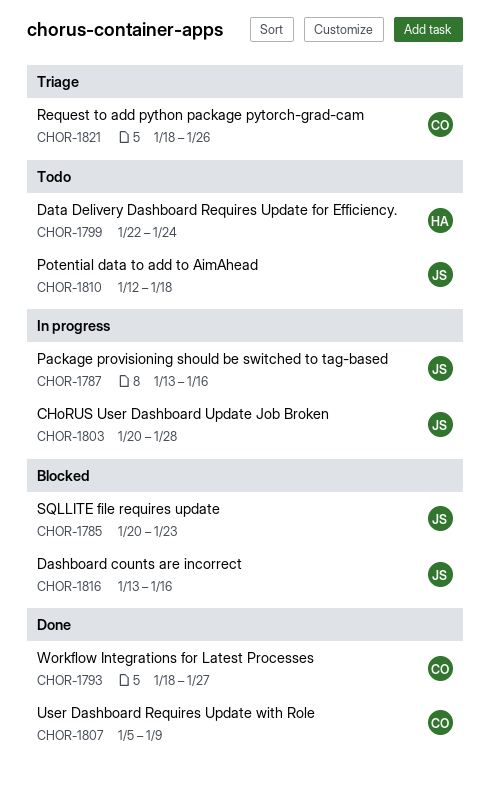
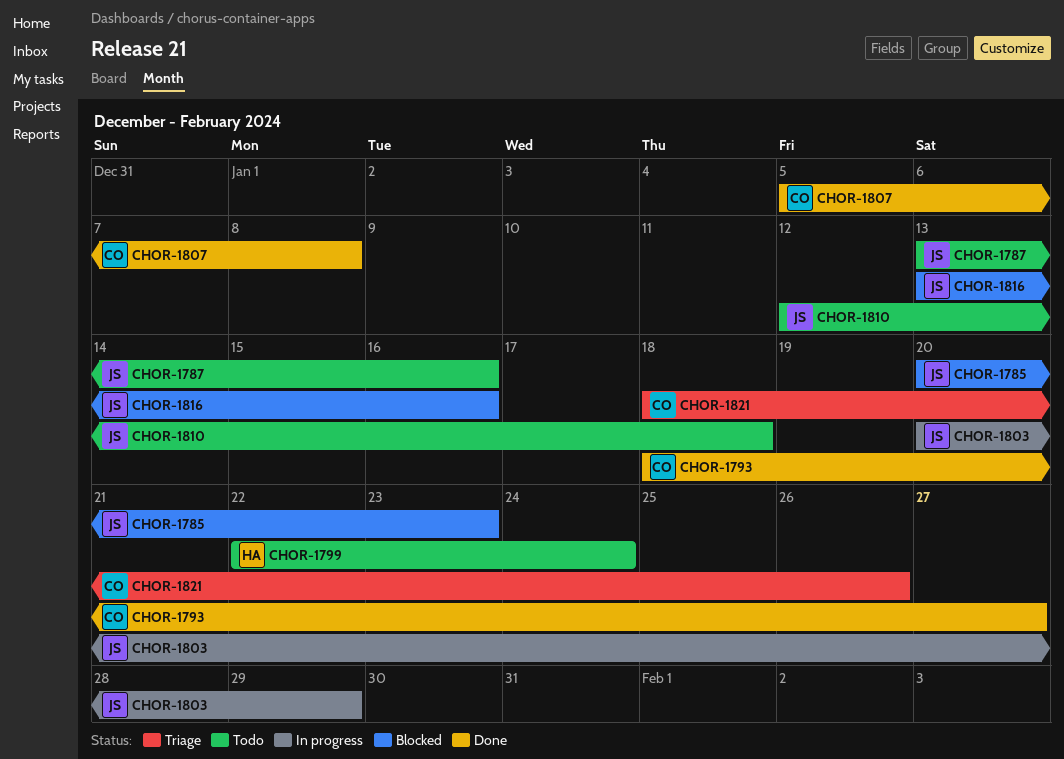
CHOR-1787, status: In progress -> Todo
CHOR-1803, due: Jan 28 -> Jan 29
CHOR-1807, due: Jan 9 -> Jan 8

